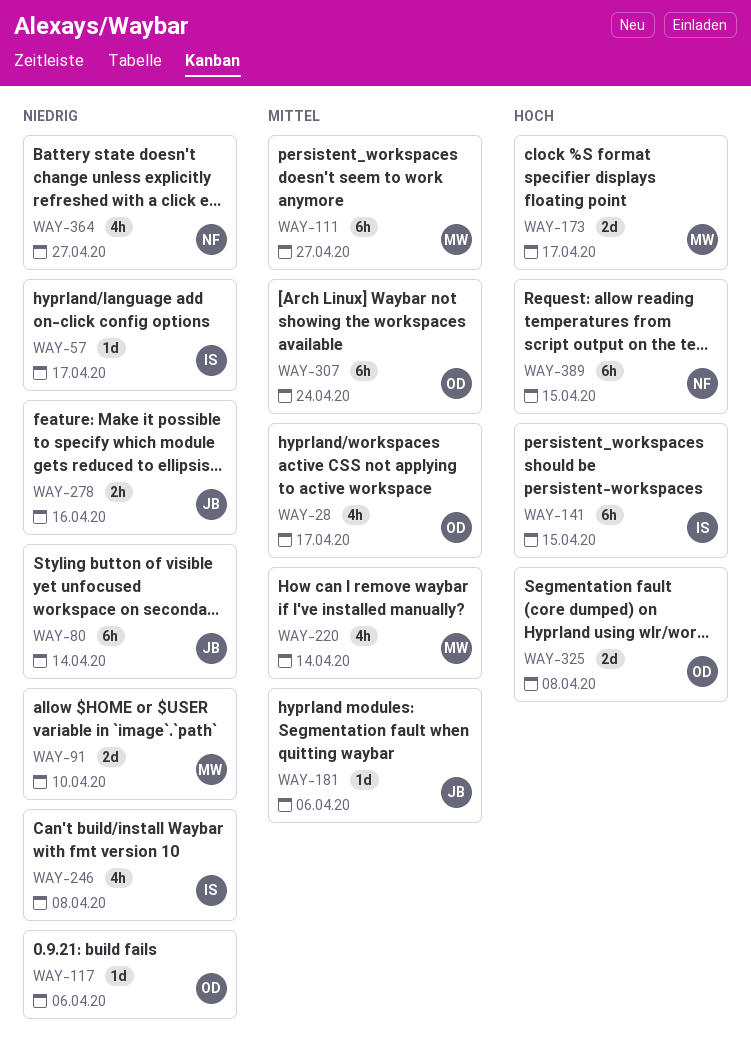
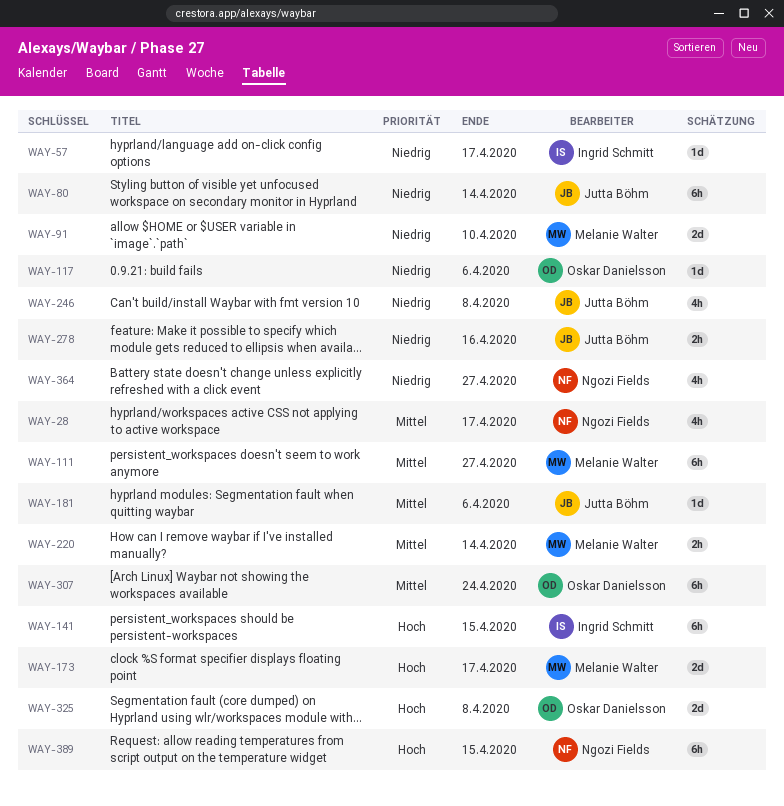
WAY-28, owner: Oskar Danielsson -> Ngozi Fields
WAY-220, estimate: 4h -> 2h
WAY-246, owner: Ingrid Schmitt -> Jutta Böhm

